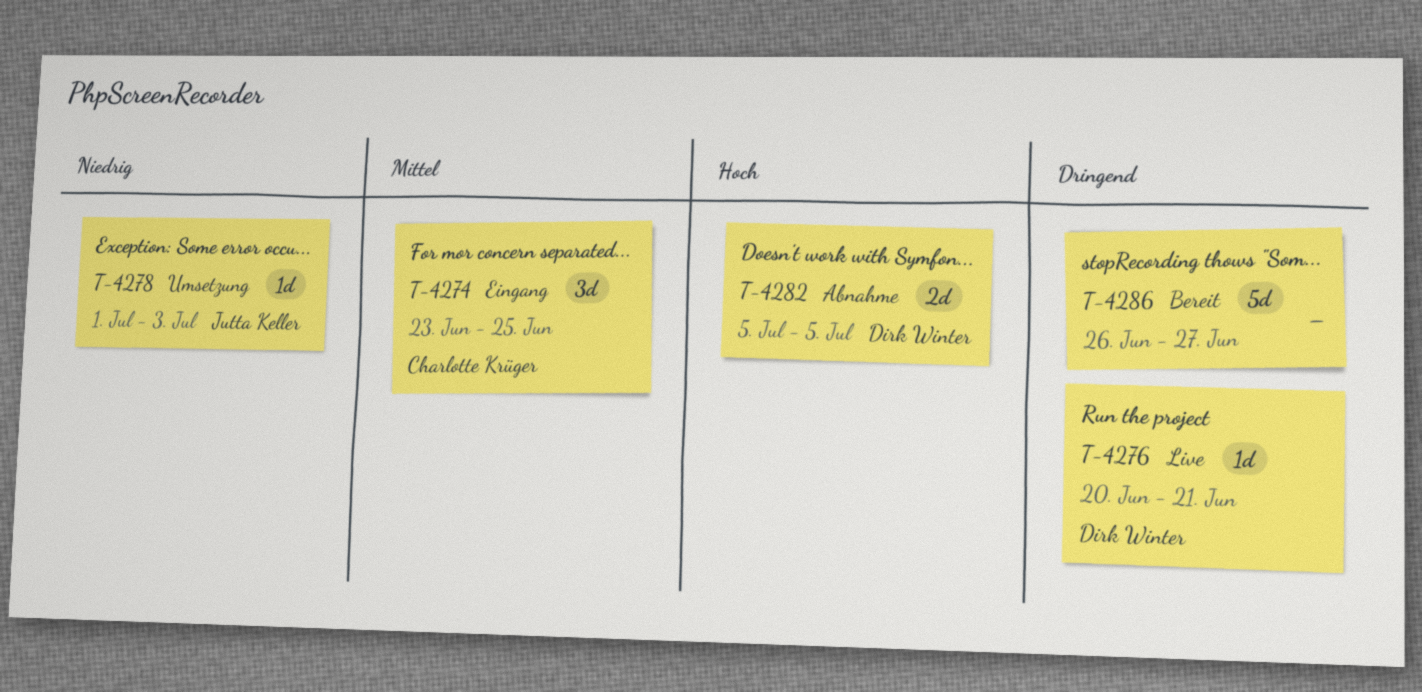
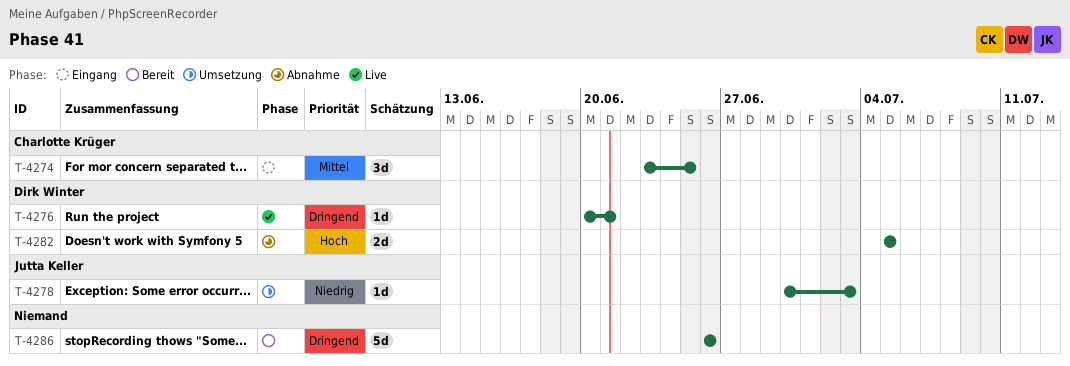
T-4278, start: Jul 1 -> Jun 30
T-4286, due: Jun 27 -> Jun 26

